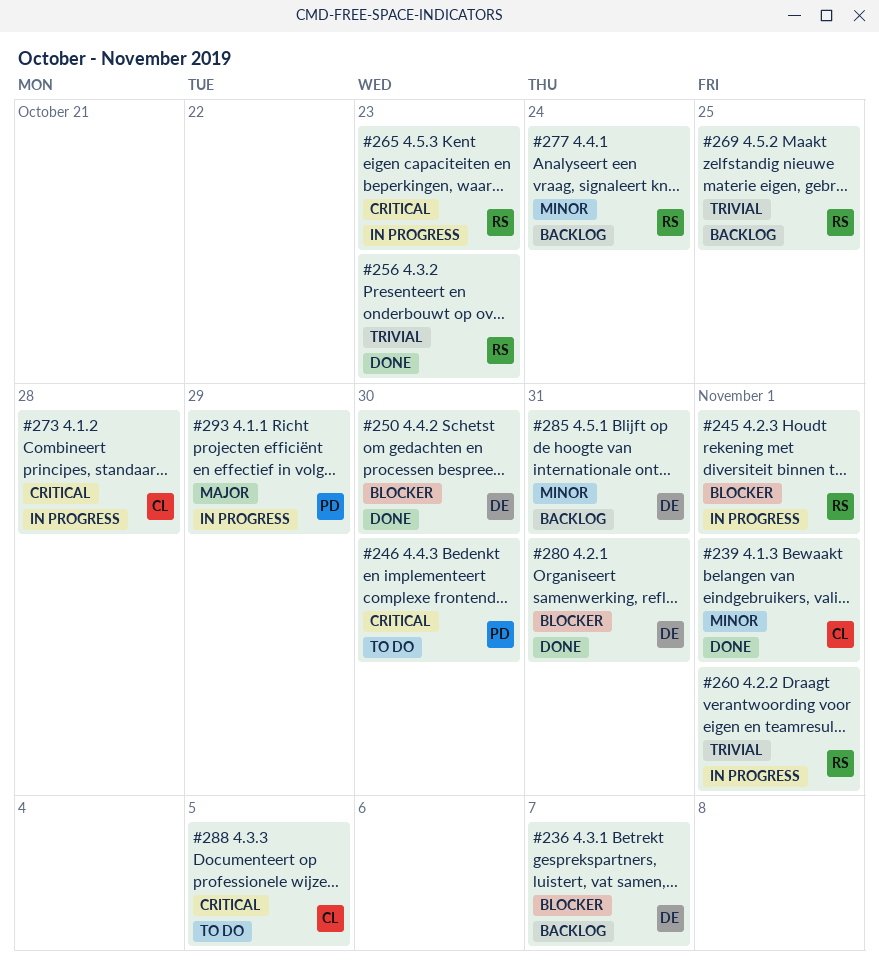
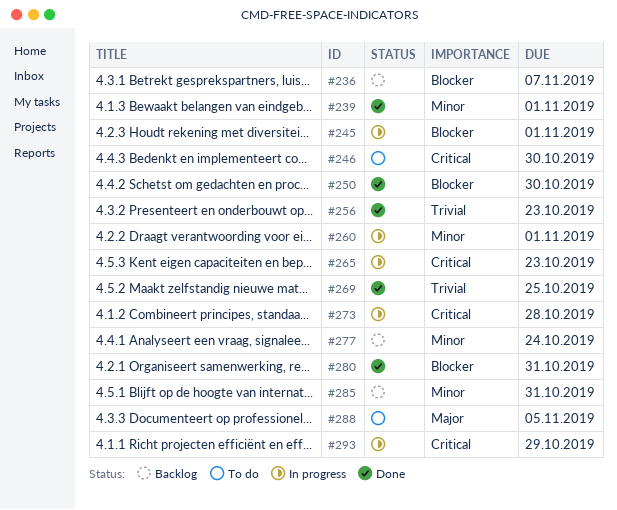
#260, priority: Trivial -> Minor
#269, status: Backlog -> Done
#288, priority: Critical -> Major
#293, priority: Major -> Critical

